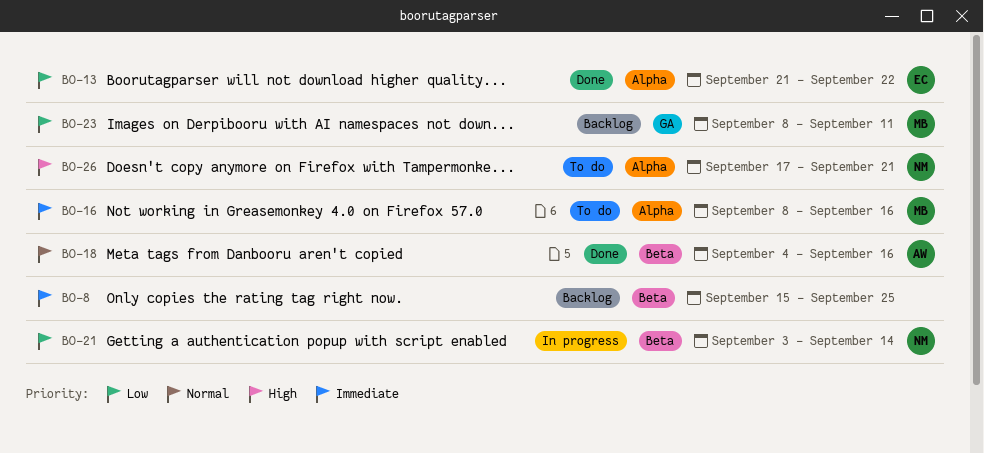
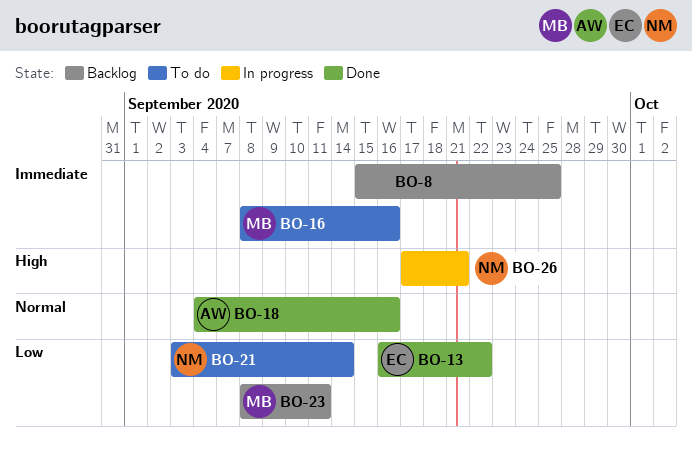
BO-13, start: Sep 21 -> Sep 16
BO-21, status: In progress -> To do
BO-26, status: To do -> In progress

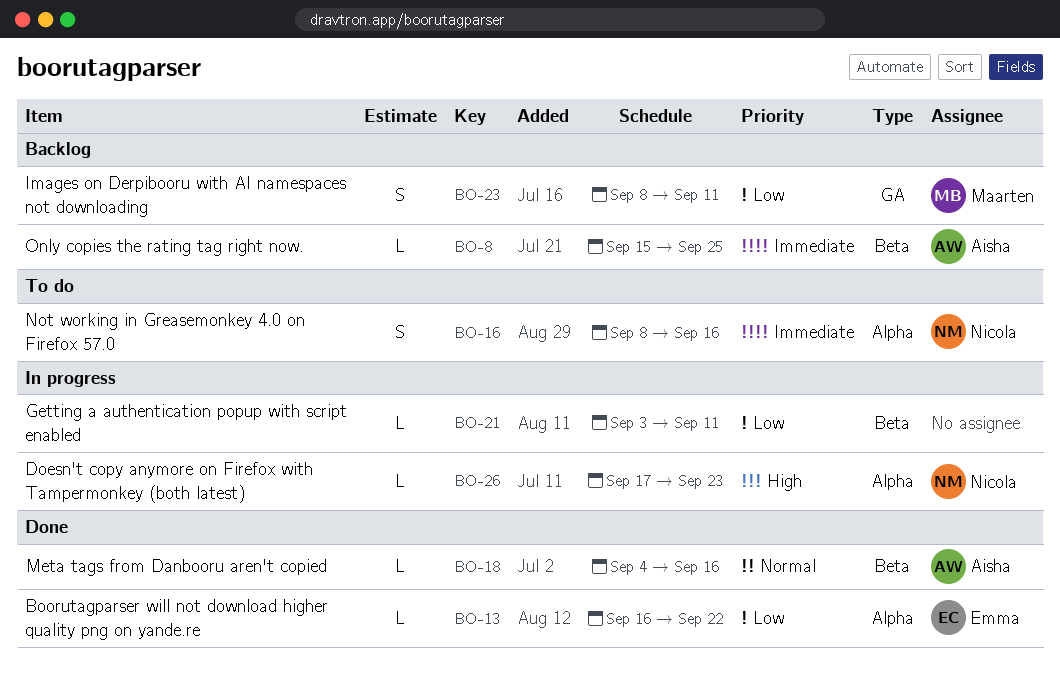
BO-8, owner: none -> Aisha
BO-16, owner: Maarten -> Nicola
BO-21, status: To do -> In progress
BO-21, owner: Nicola -> none
BO-21, due: Sep 14 -> Sep 11
BO-26, due: Sep 21 -> Sep 23

